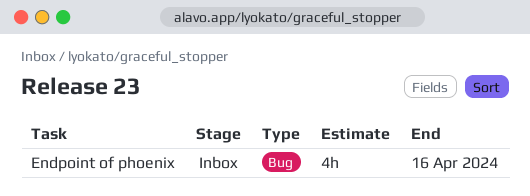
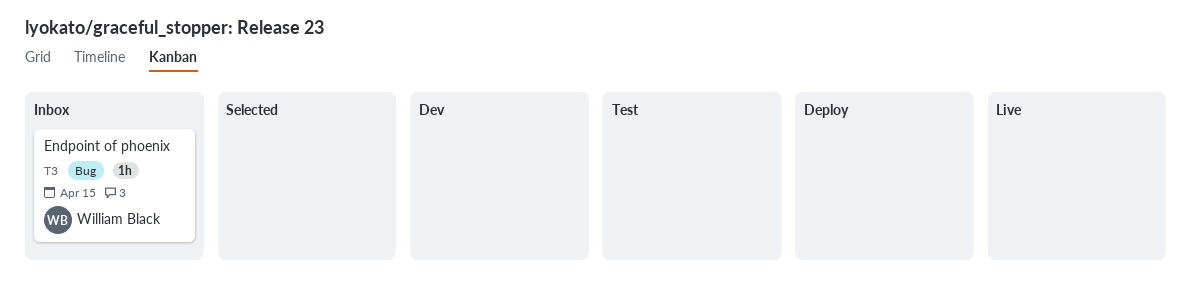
Endpoint of phoenix, estimate: 4h -> 1h
Endpoint of phoenix, due: Apr 16 -> Apr 15

